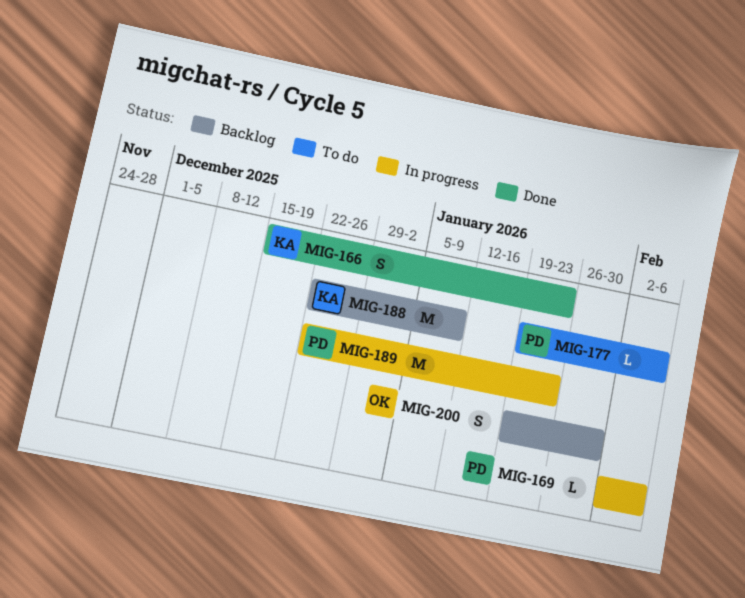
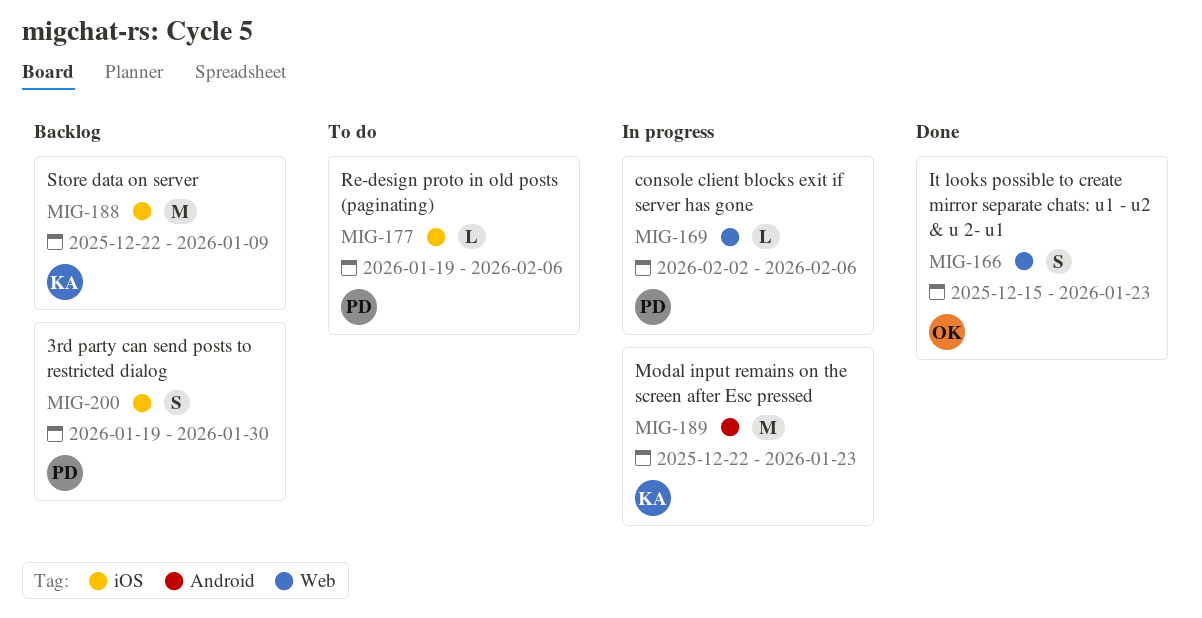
MIG-166, owner: KA -> OK
MIG-189, owner: PD -> KA
MIG-200, owner: OK -> PD

